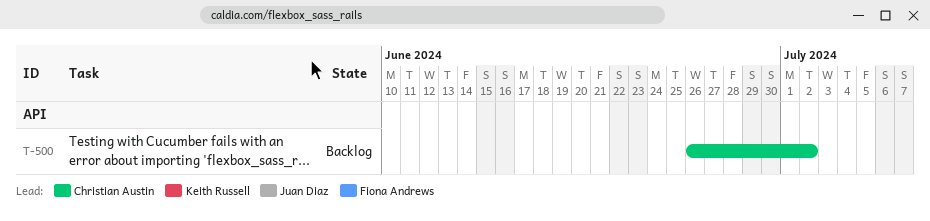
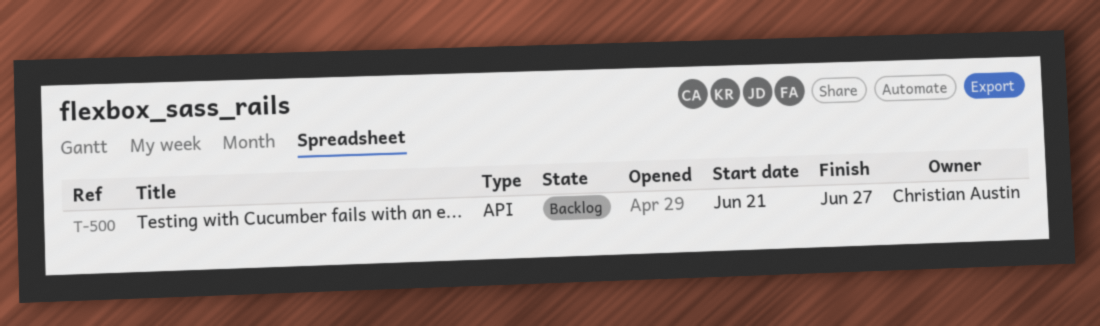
T-500, start: Jun 26 -> Jun 21
T-500, due: Jul 2 -> Jun 27

